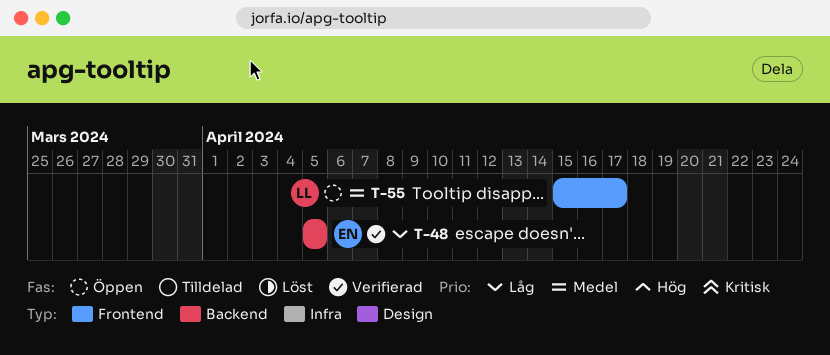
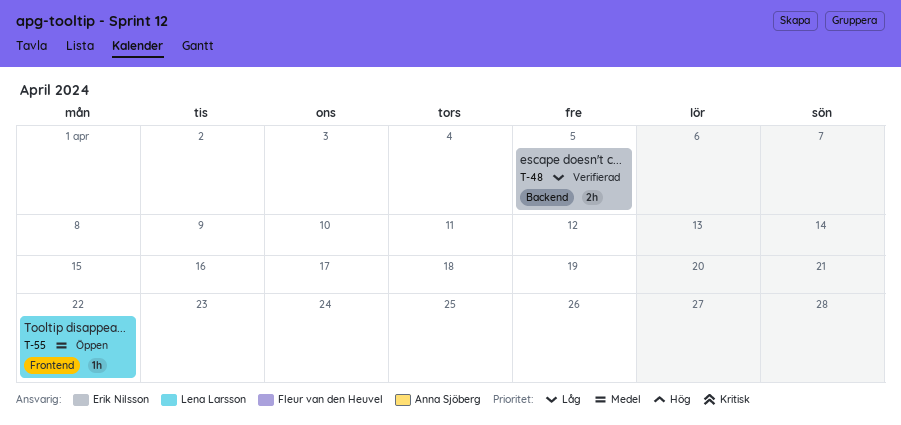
T-55, due: Apr 17 -> Apr 22

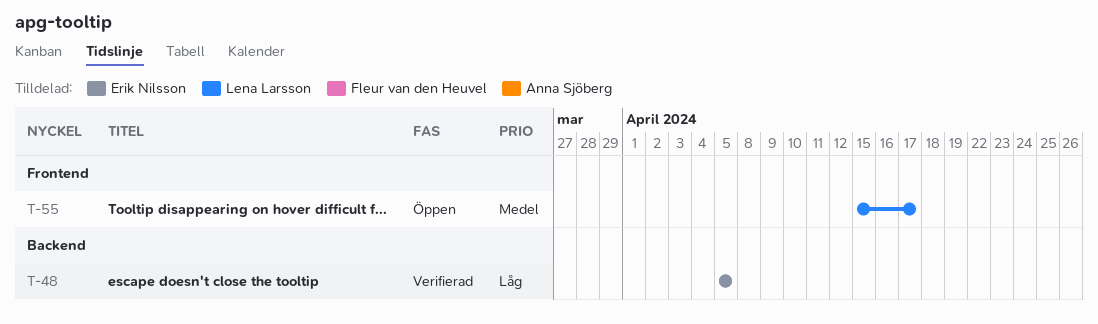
T-55, due: Apr 22 -> Apr 17

